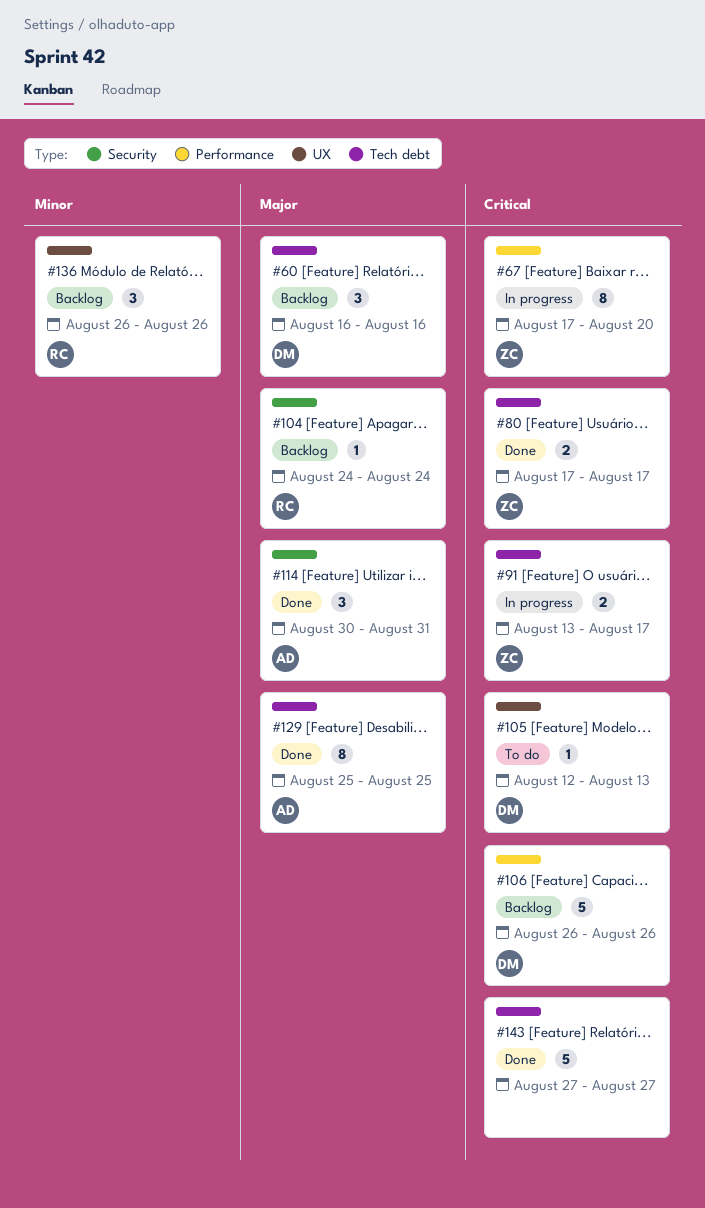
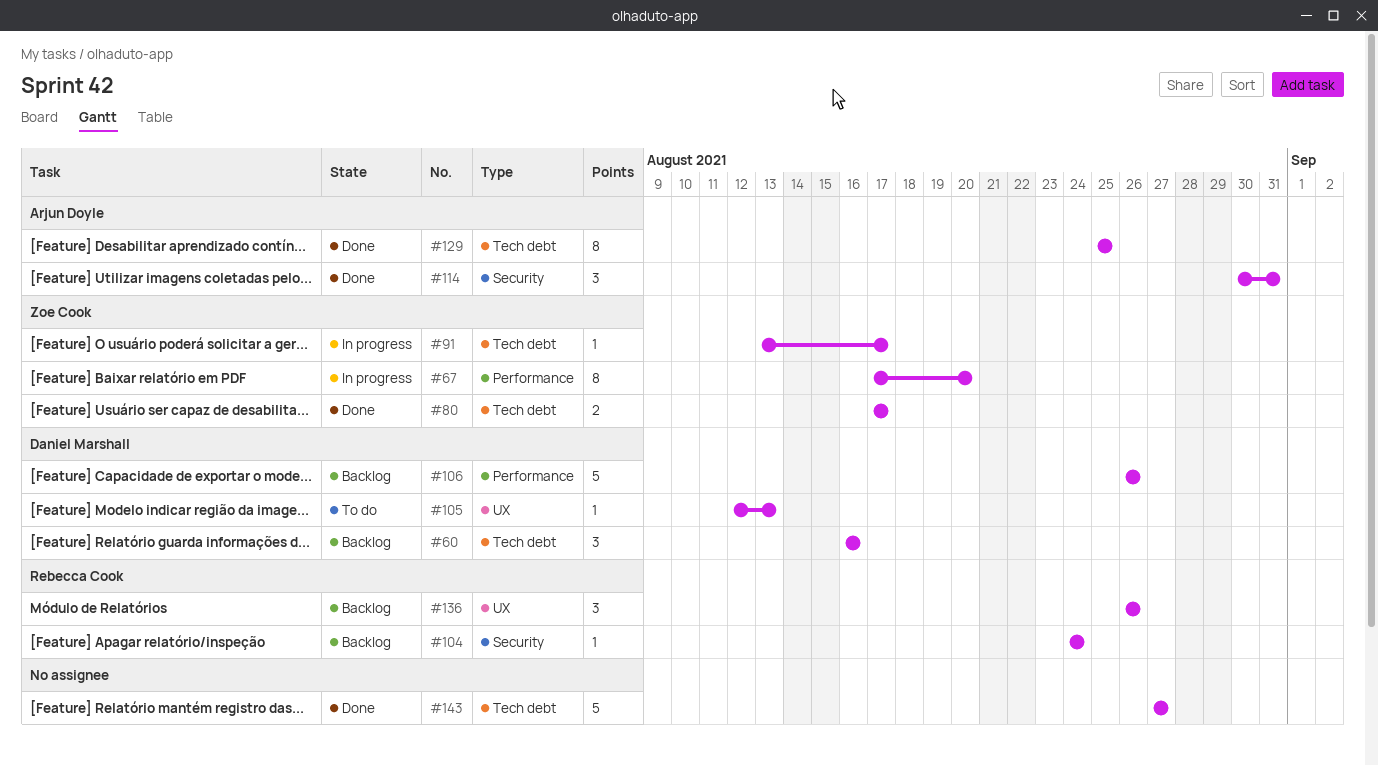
#91, estimate: 2 -> 1

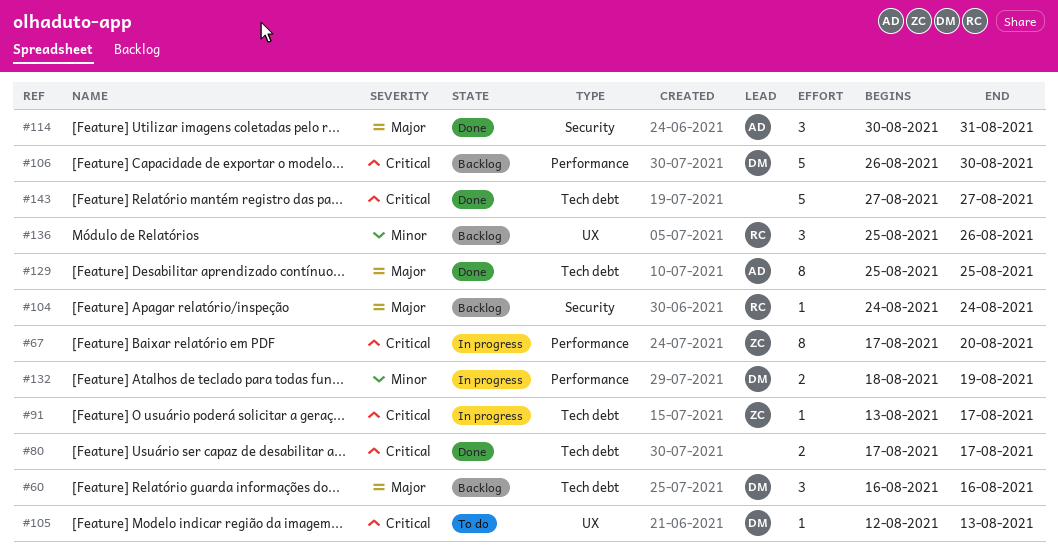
#80, owner: Zoe Cook -> none
#106, due: Aug 26 -> Aug 30
#132: none -> present
#136, start: Aug 26 -> Aug 25

